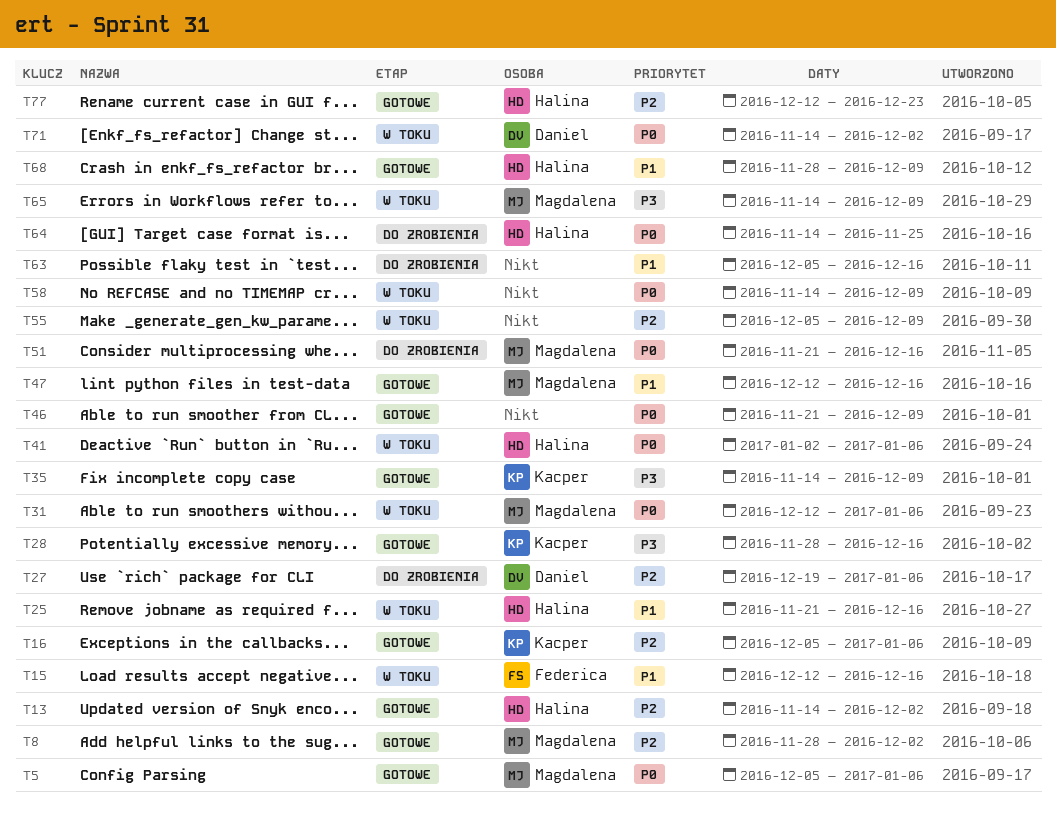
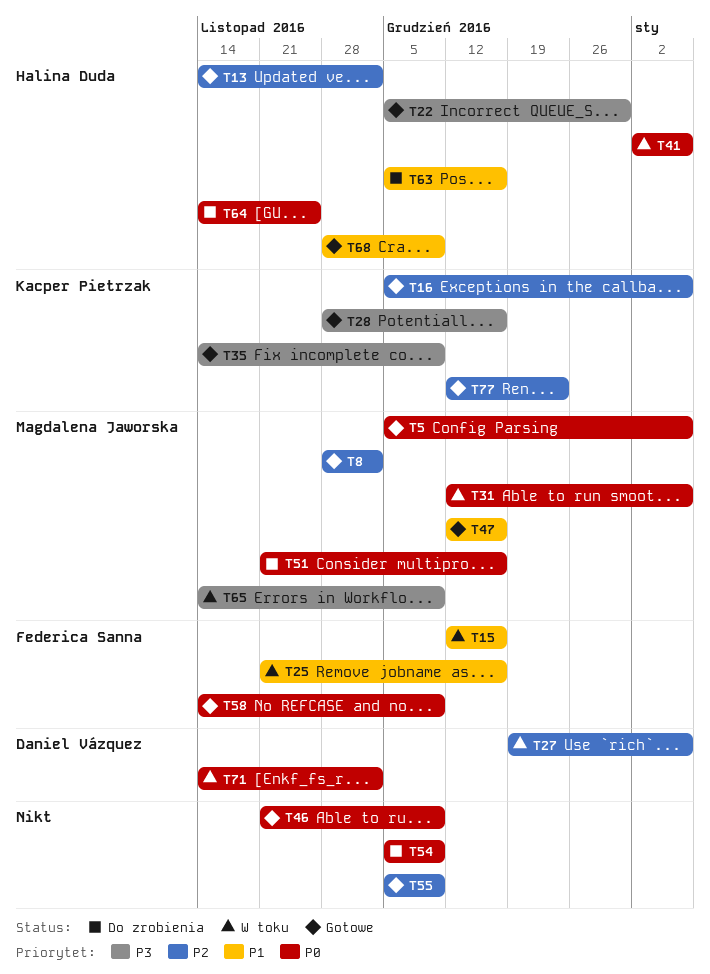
T22: none -> present
T25, owner: Halina Duda -> Federica Sanna
T27, status: Do zrobienia -> W toku
T54: none -> present
T55, status: W toku -> Gotowe
T58, status: W toku -> Gotowe
T58, owner: none -> Federica Sanna
T63, owner: none -> Halina Duda
T77, owner: Halina Duda -> Kacper Pietrzak

